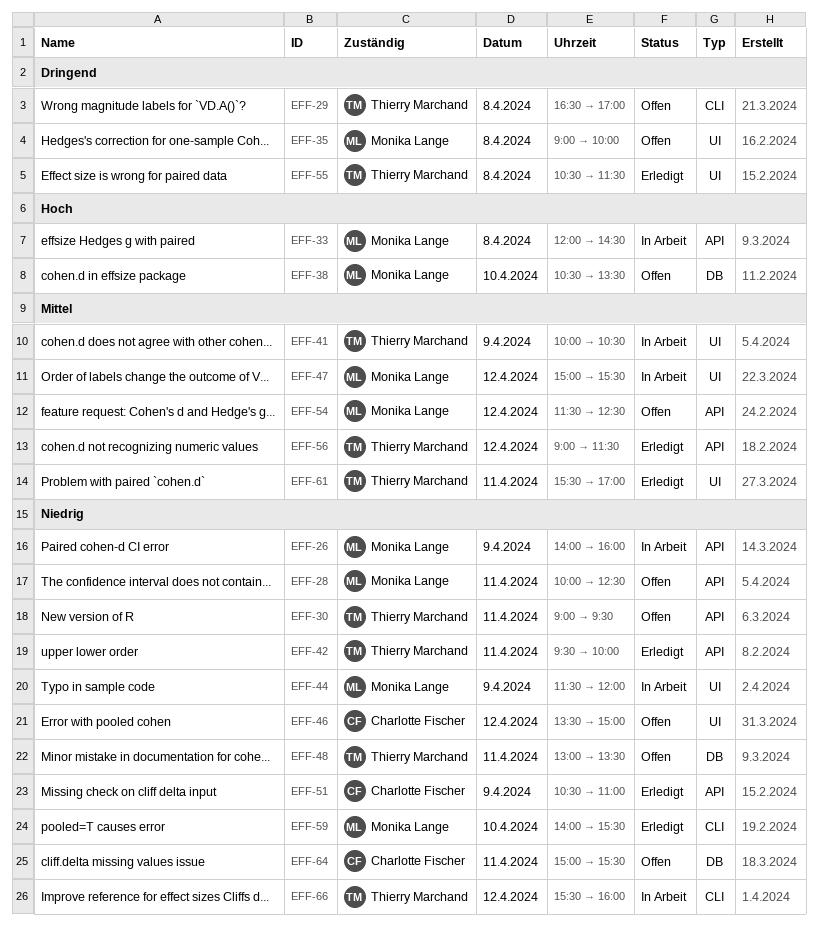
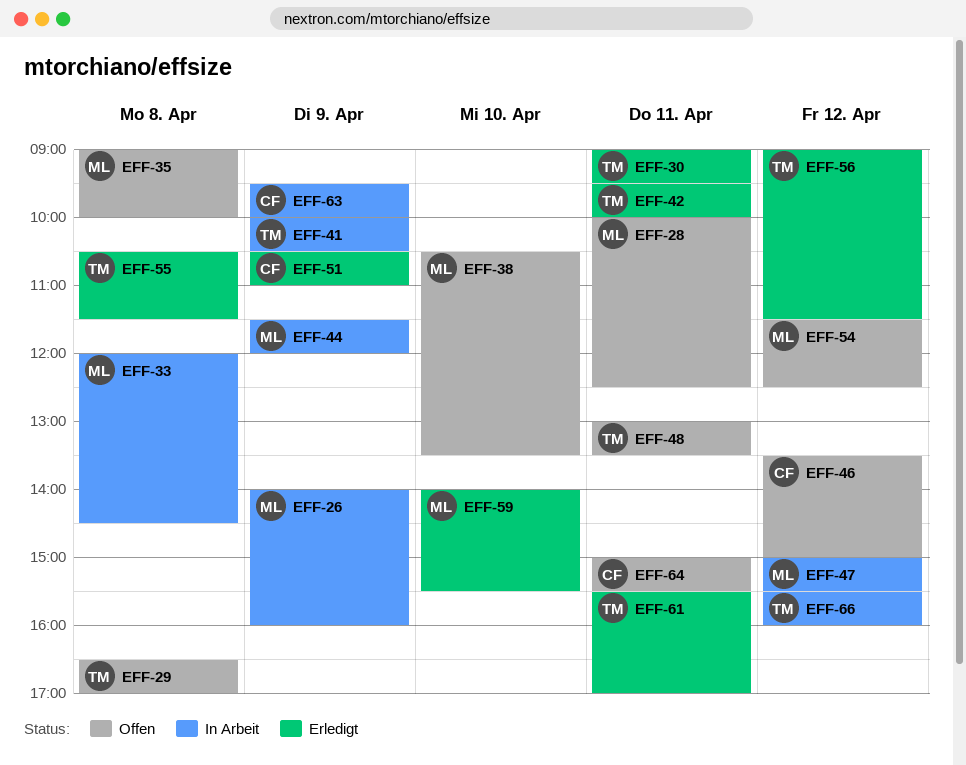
EFF-30, status: Offen -> Erledigt
EFF-63: none -> present

